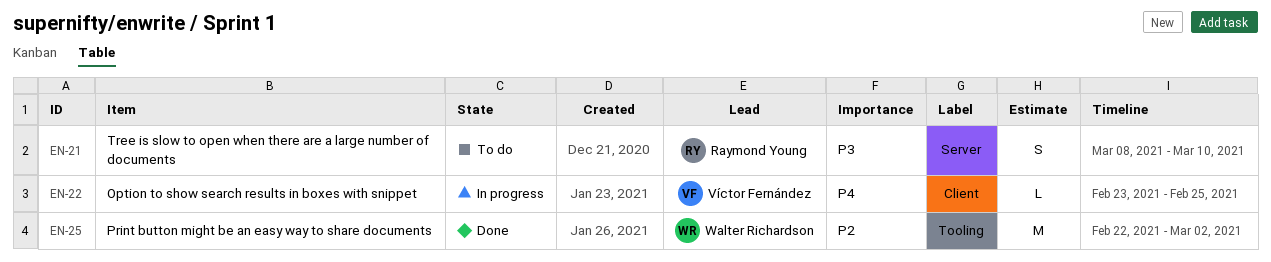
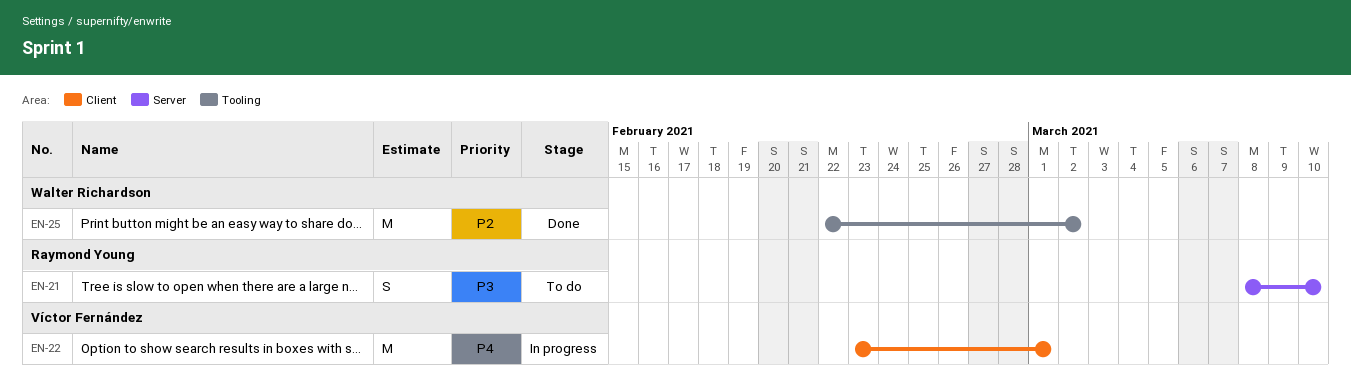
EN-22, estimate: L -> M
EN-22, due: Feb 25 -> Mar 1

